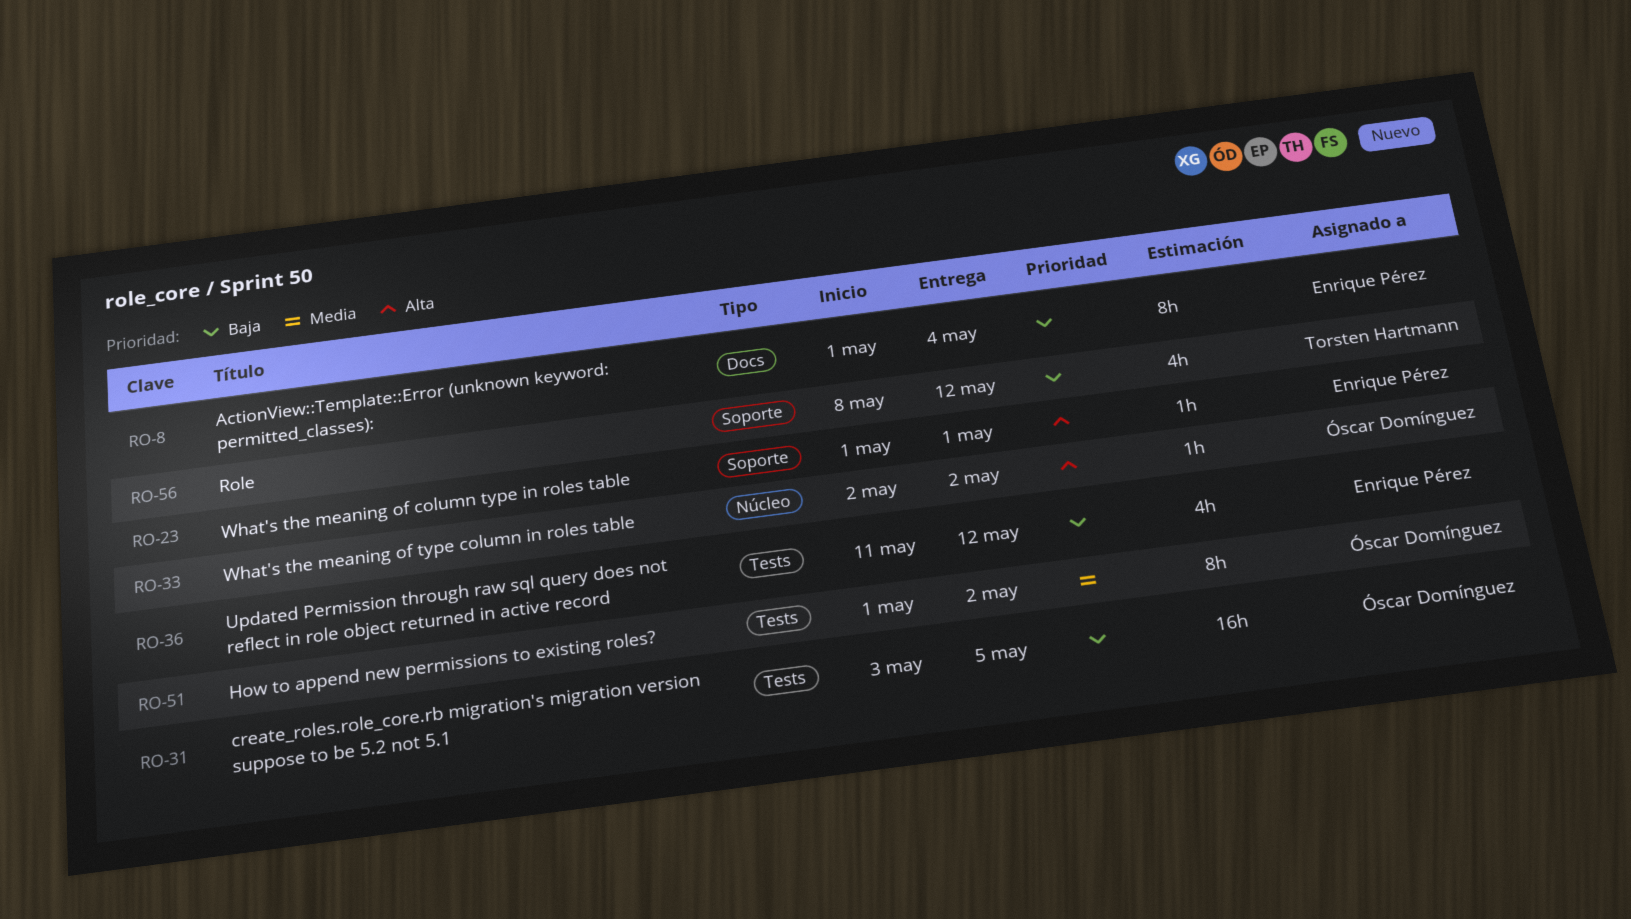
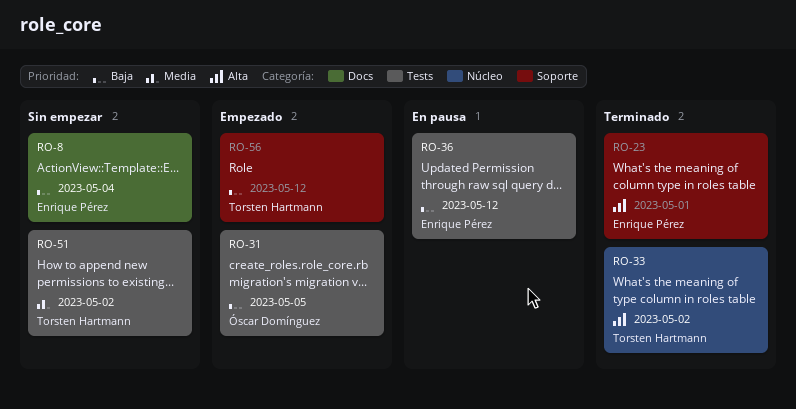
RO-33, owner: Óscar Domínguez -> Torsten Hartmann
RO-51, owner: Óscar Domínguez -> Torsten Hartmann

